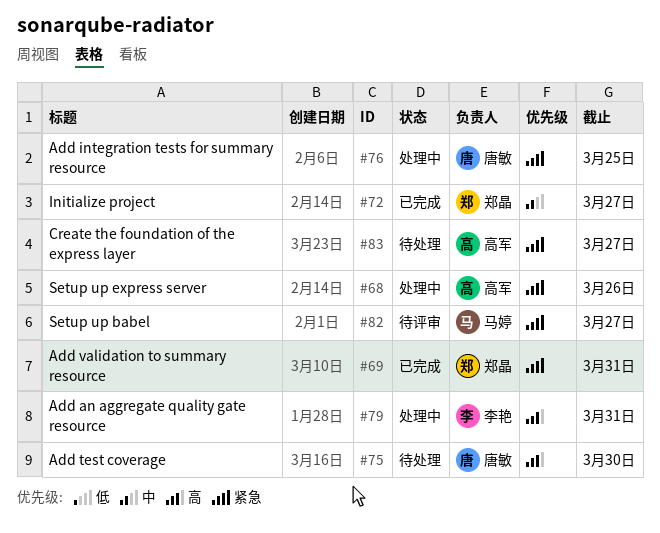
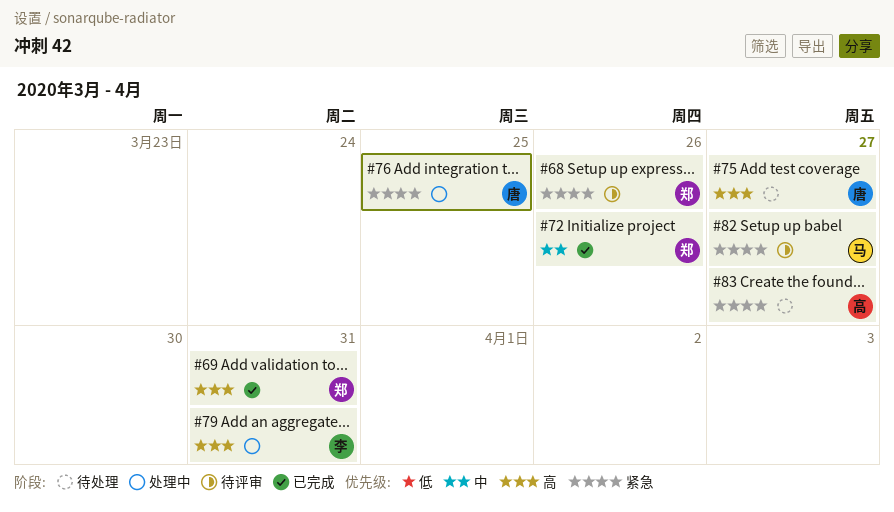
#68, status: 处理中 -> 待评审
#68, owner: 高军 -> 郑晶
#69, priority: 紧急 -> 高
#72, due: Mar 27 -> Mar 26
#75, due: Mar 30 -> Mar 27

